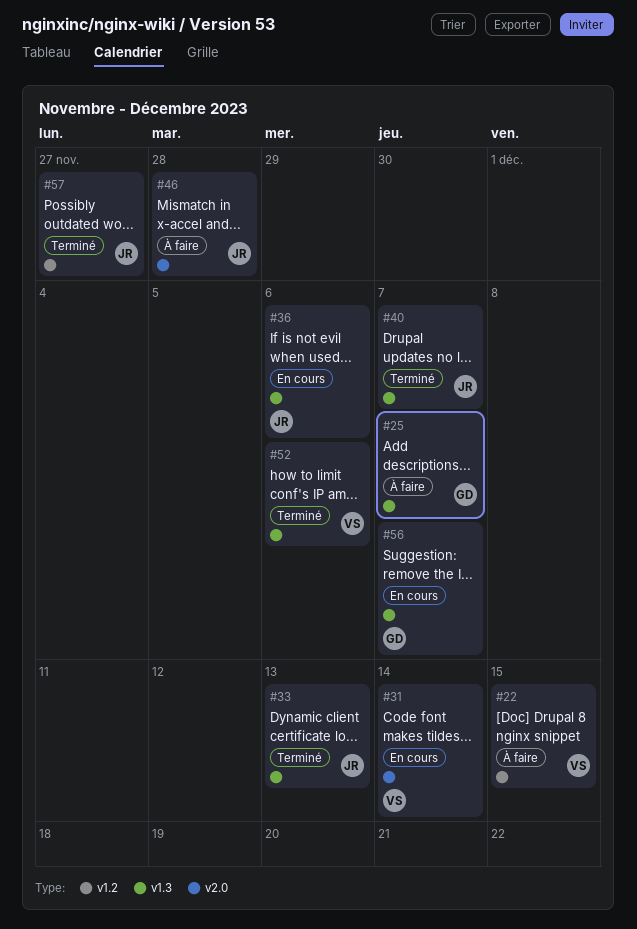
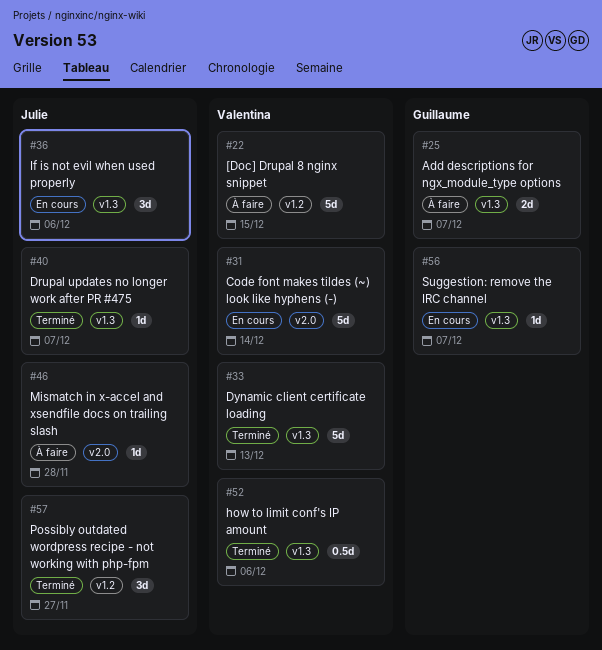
#33, owner: Julie -> Valentina

